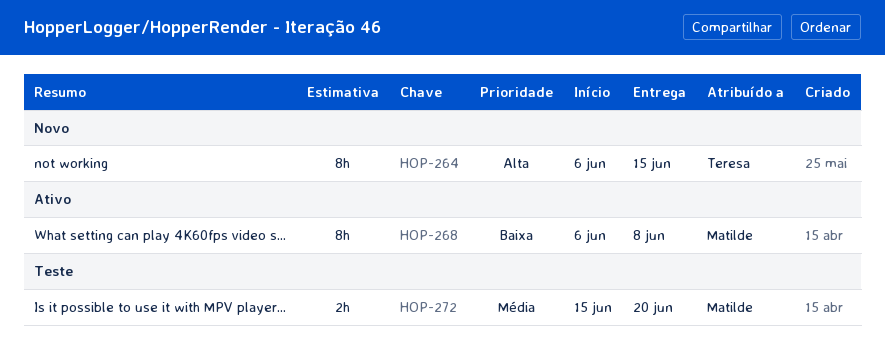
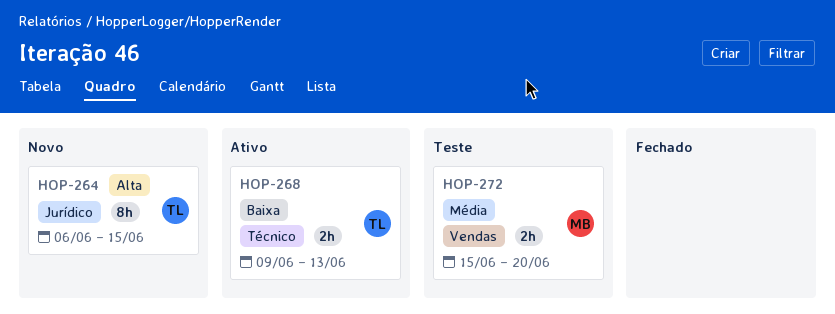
HOP-268, owner: Matilde -> Teresa
HOP-268, estimate: 8h -> 2h
HOP-268, start: Jun 6 -> Jun 9
HOP-268, due: Jun 8 -> Jun 13

